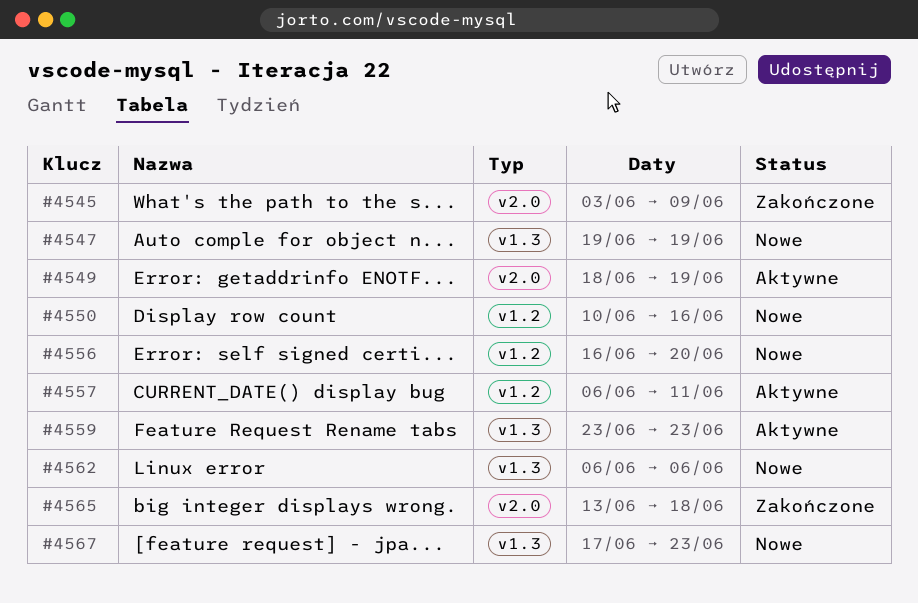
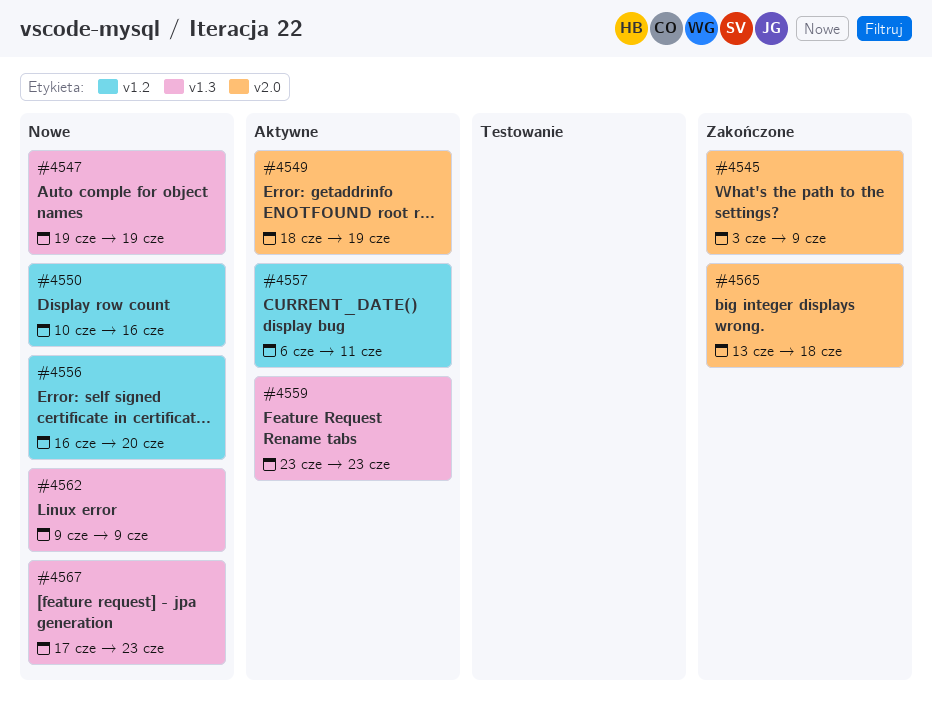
#4562, start: Jun 6 -> Jun 9
#4562, due: Jun 6 -> Jun 9

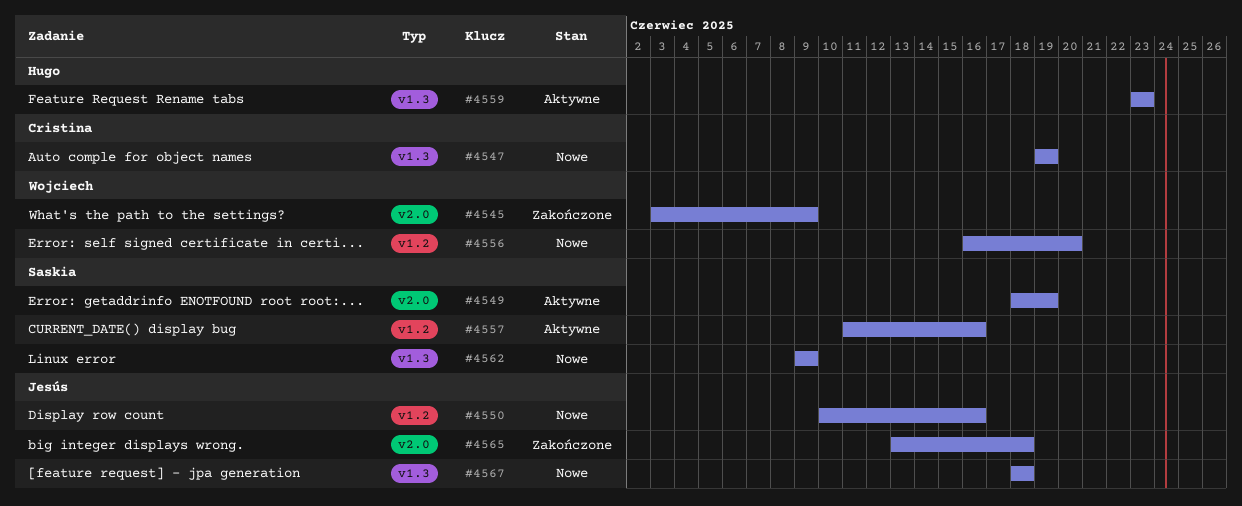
#4557, start: Jun 6 -> Jun 11
#4557, due: Jun 11 -> Jun 16
#4567, start: Jun 17 -> Jun 18
#4567, due: Jun 23 -> Jun 18

